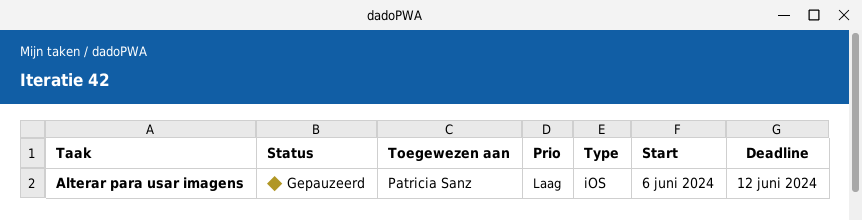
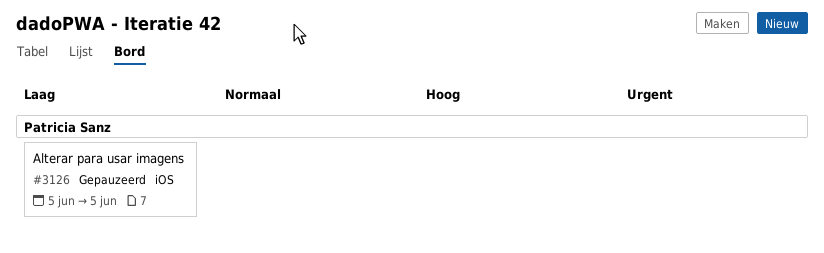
Alterar para usar imagens, start: Jun 6 -> Jun 5
Alterar para usar imagens, due: Jun 12 -> Jun 5

